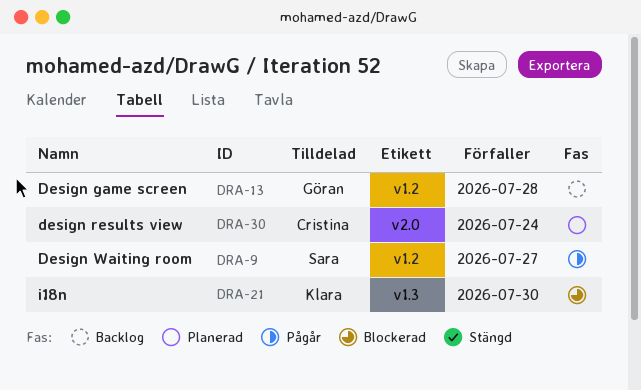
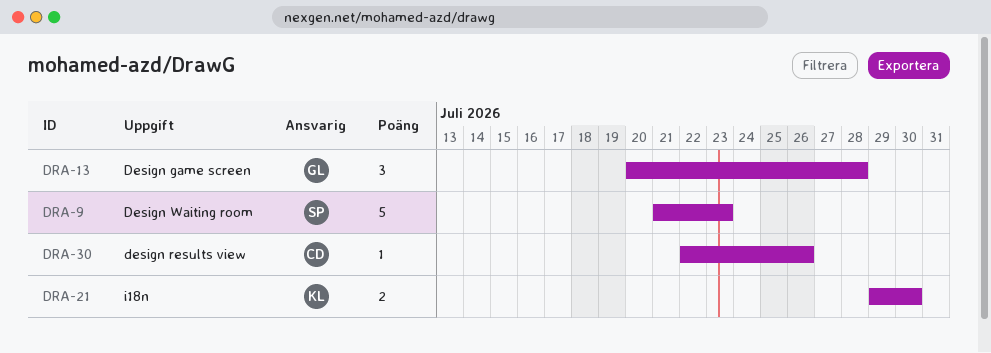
DRA-9, due: Jul 27 -> Jul 23
DRA-30, due: Jul 24 -> Jul 26

